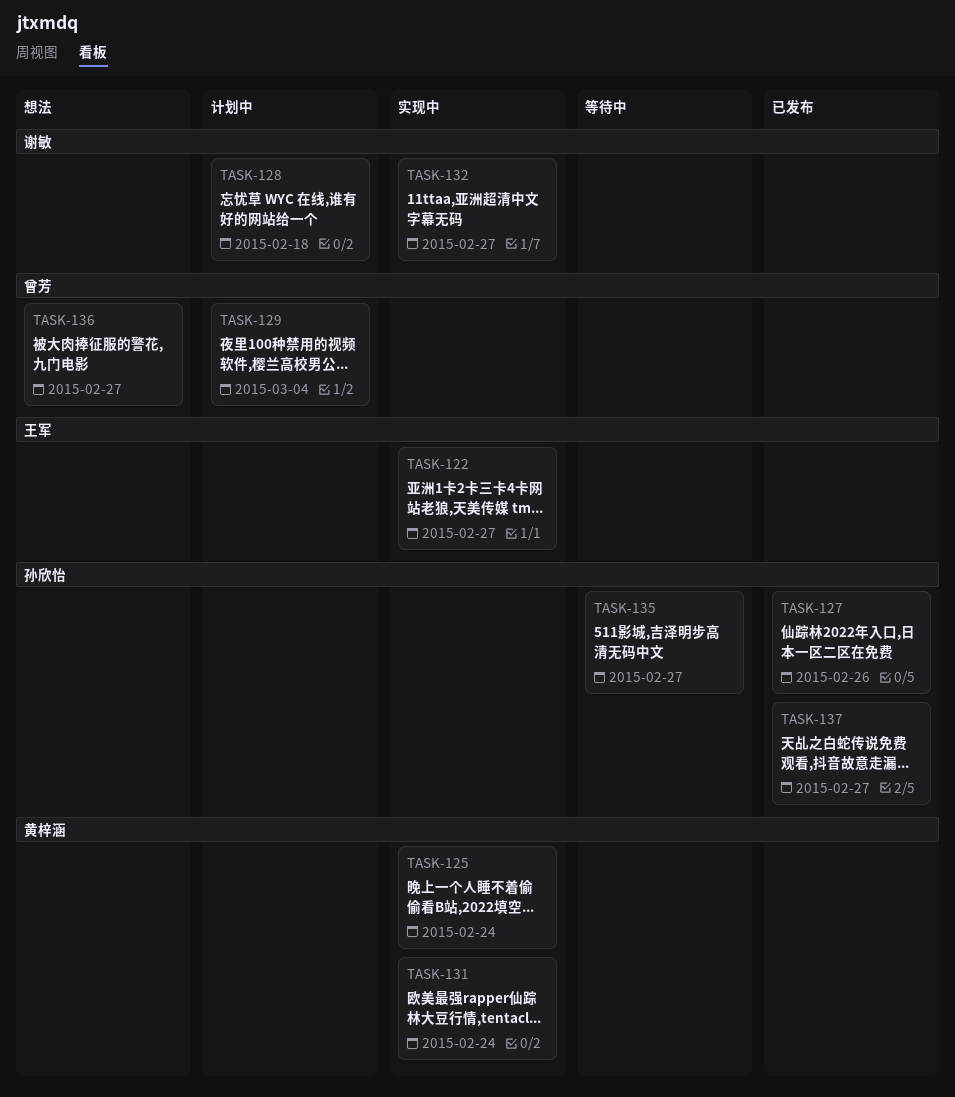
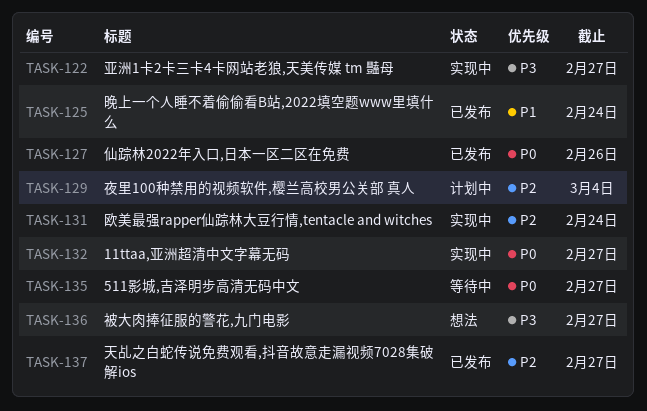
TASK-125, status: 实现中 -> 已发布
TASK-128: present -> none

